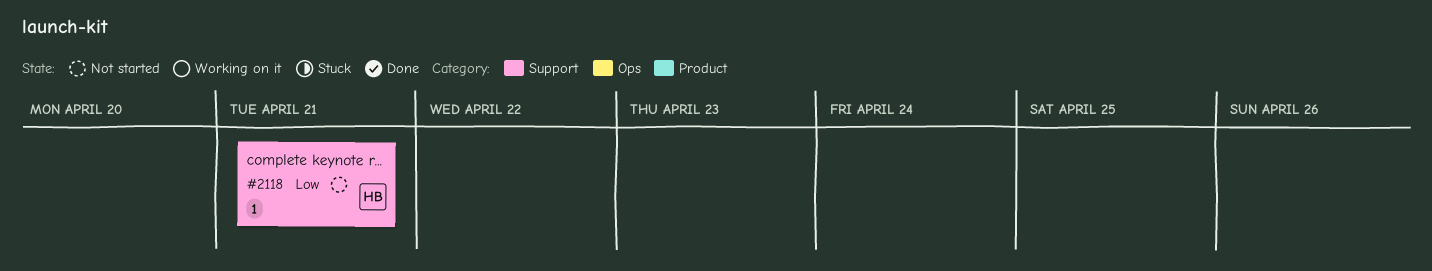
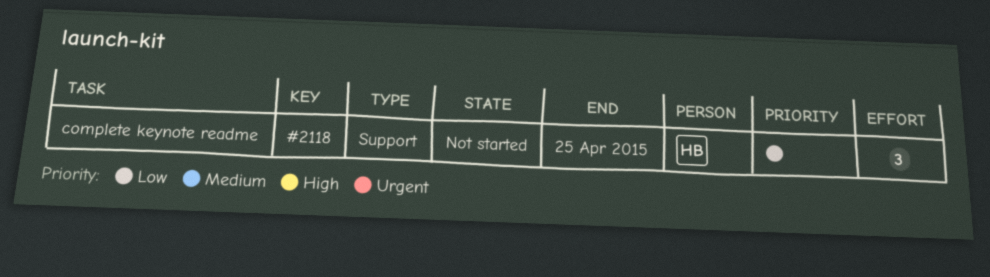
#2118, estimate: 1 -> 3
#2118, due: Apr 21 -> Apr 25

